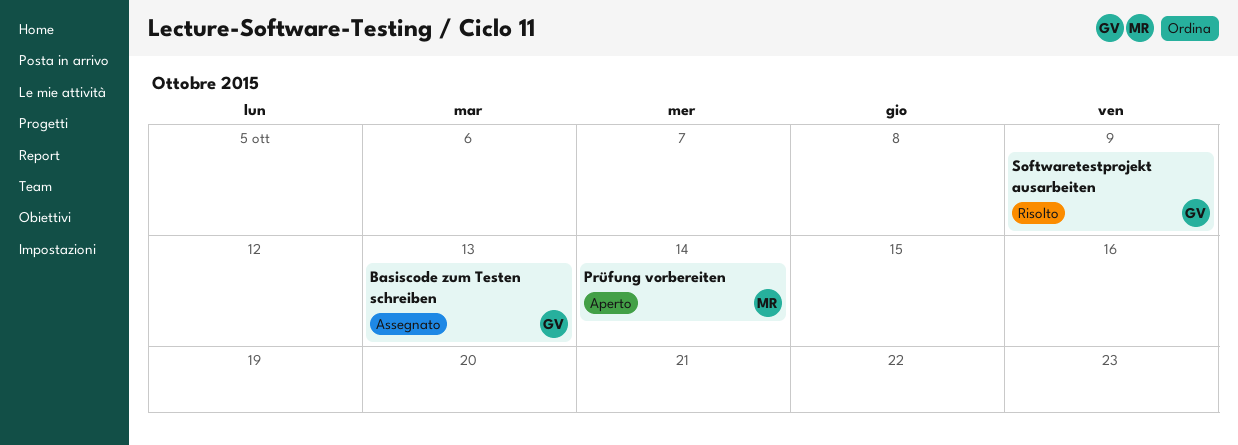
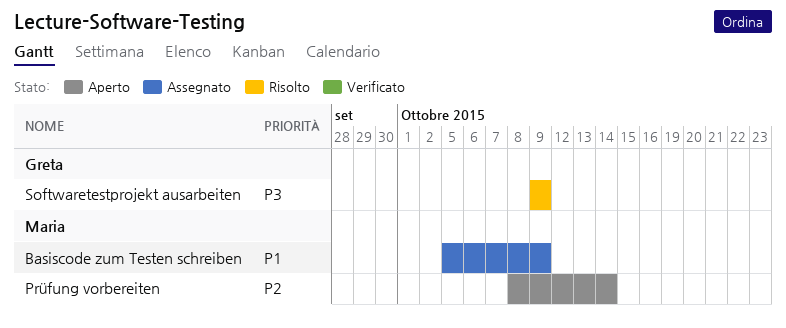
Basiscode zum Testen schreiben, owner: Greta -> Maria
Basiscode zum Testen schreiben, due: Oct 13 -> Oct 9

